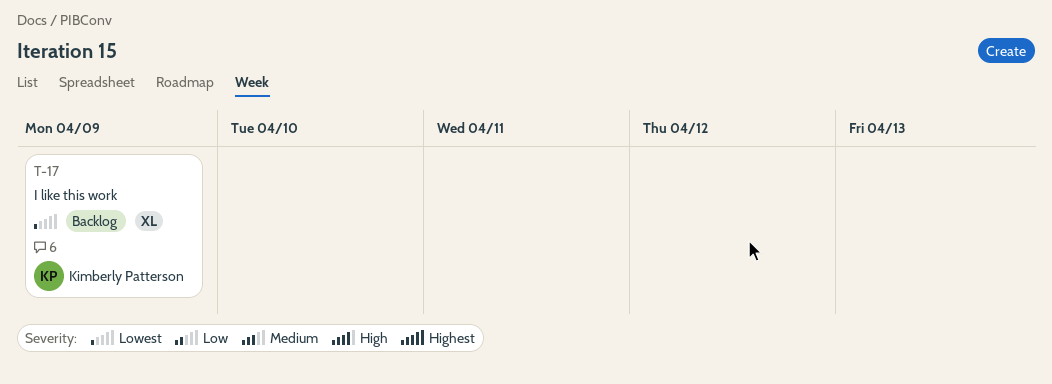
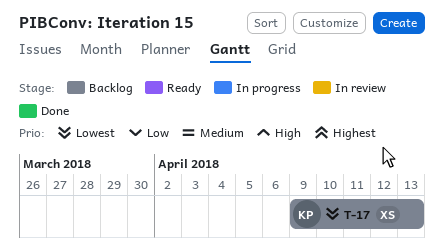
T-17, estimate: XL -> XS
T-17, due: Apr 9 -> Apr 13

